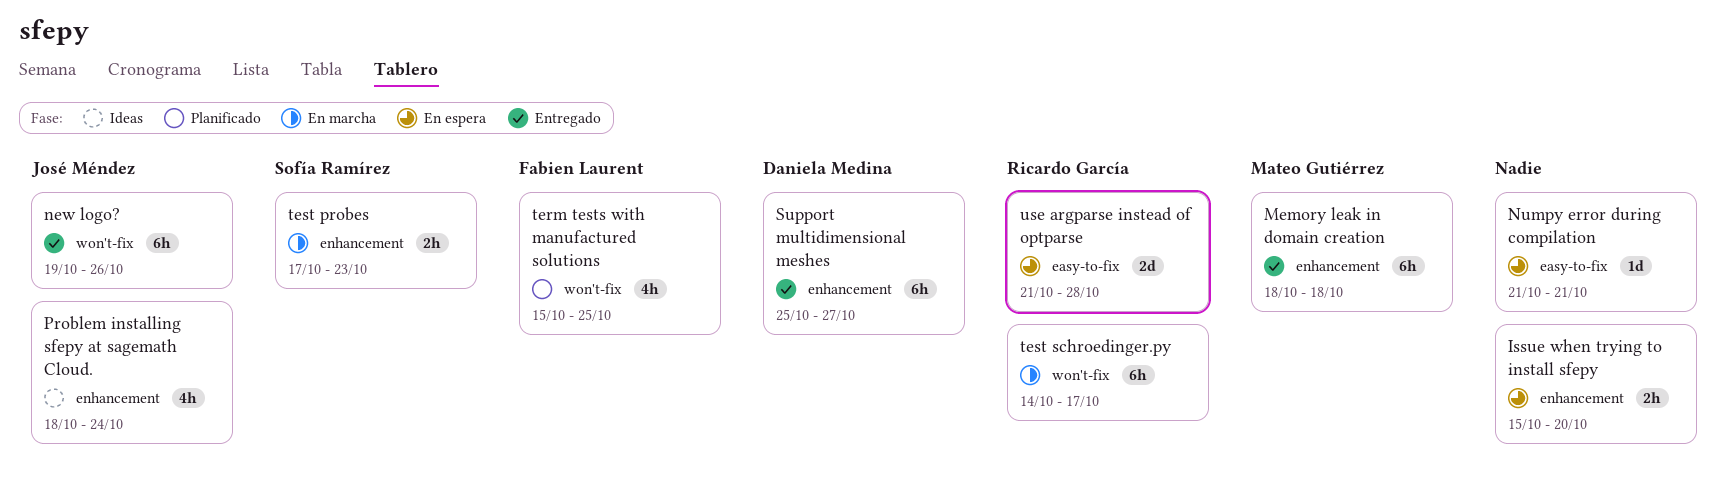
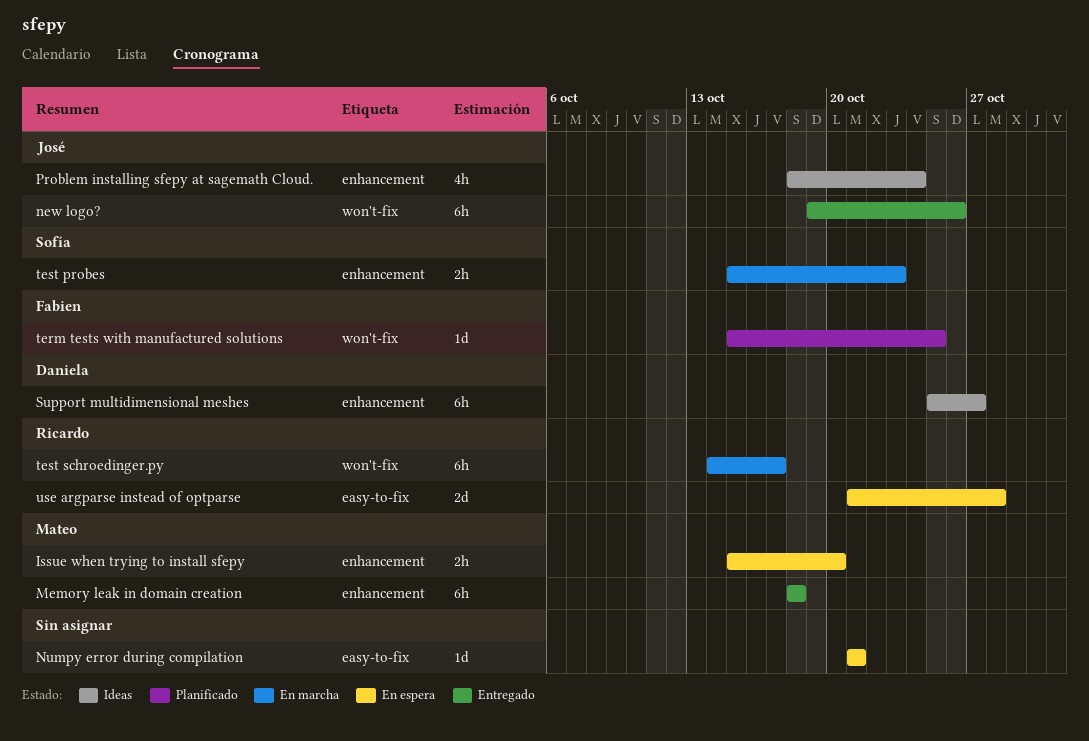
Issue when trying to install sfepy, owner: none -> Mateo Gutiérrez
Support multidimensional meshes, status: Entregado -> Ideas
term tests with manufactured solutions, estimate: 4h -> 1d
test probes, start: Oct 17 -> Oct 15

